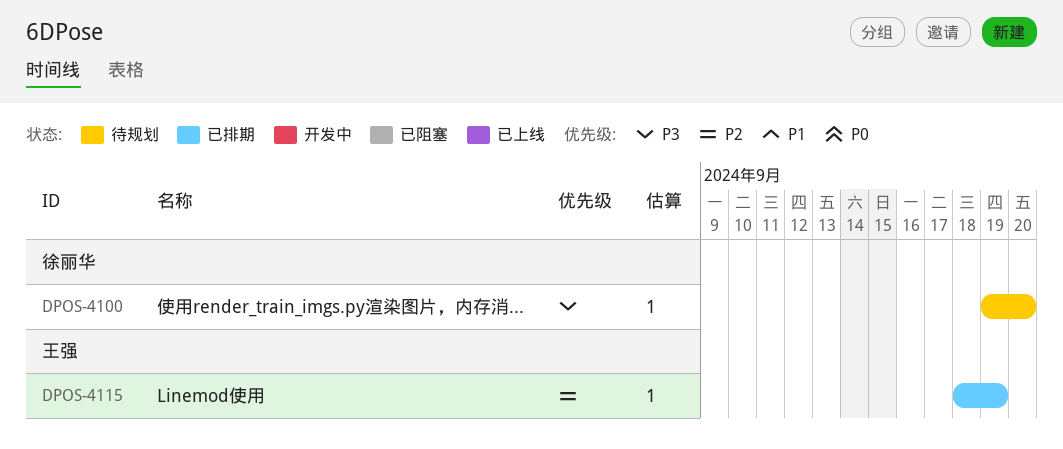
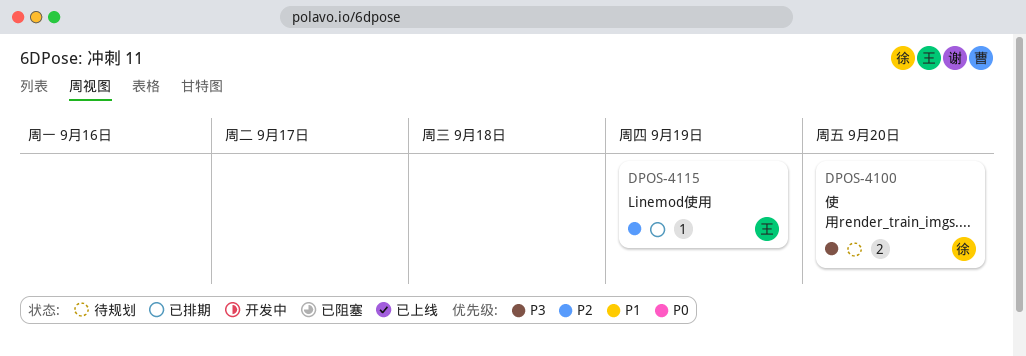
DPOS-4100, estimate: 1 -> 2

